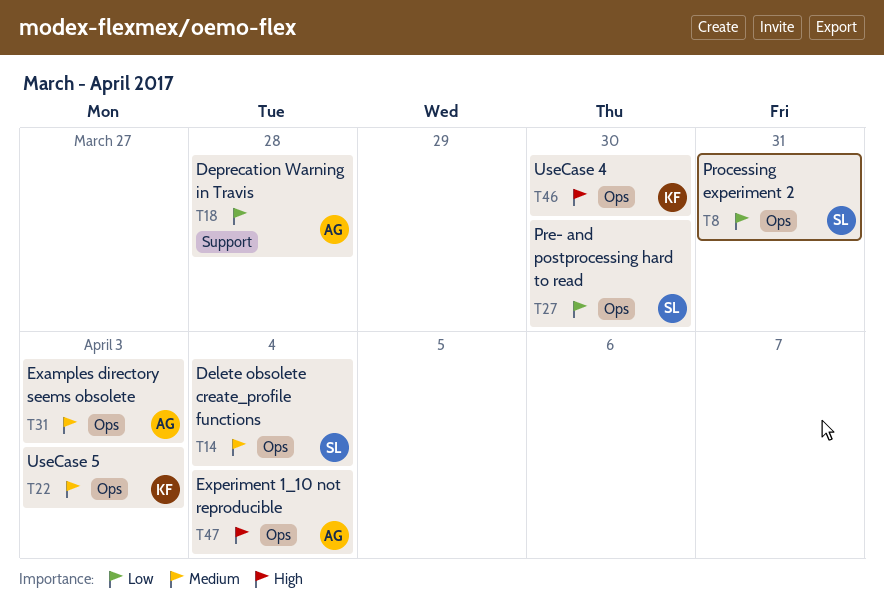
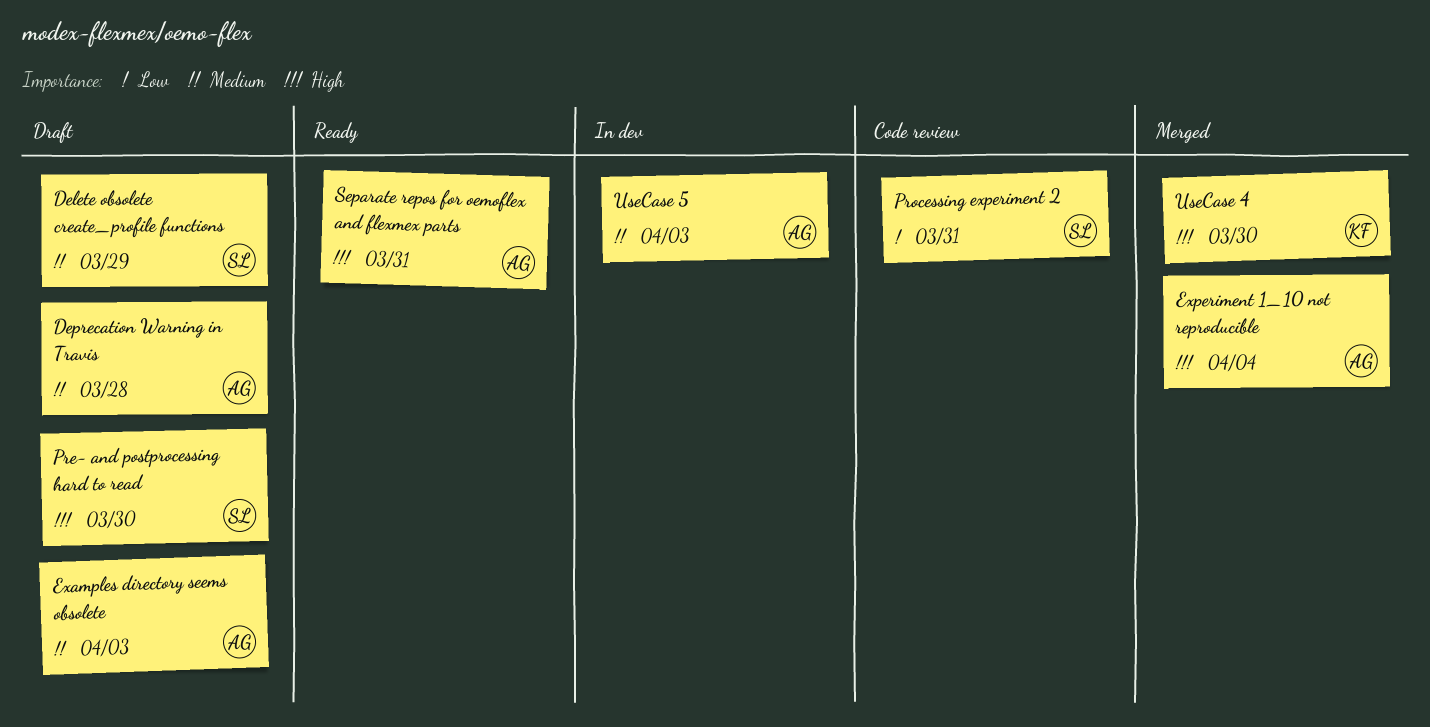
Delete obsolete create_profile functions, due: Apr 4 -> Mar 29
Deprecation Warning in Travis, priority: Low -> Medium
Pre- and postprocessing hard to read, priority: Low -> High
Separate repos for oemoflex and flexmex parts: none -> present
UseCase 5, owner: KF -> AG

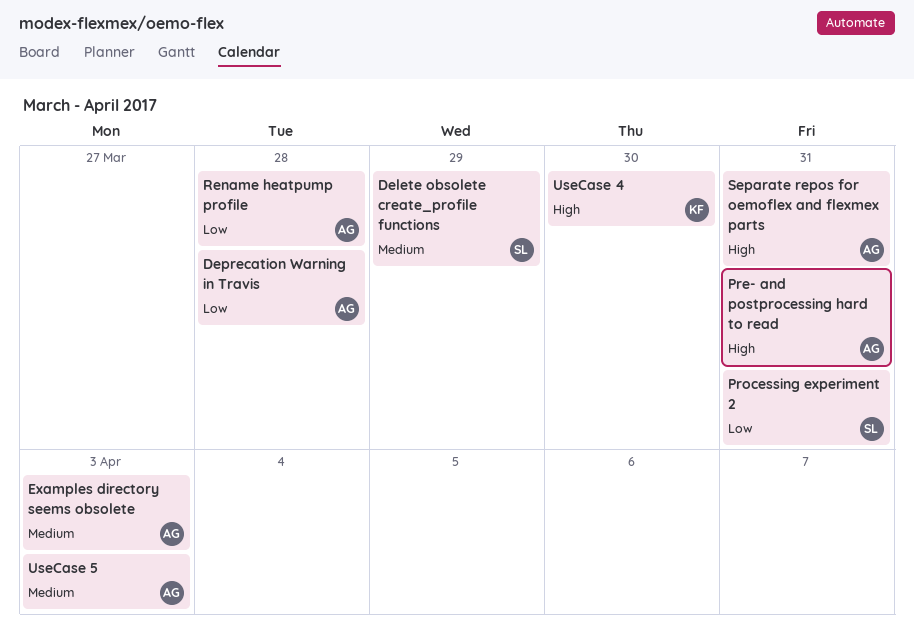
Deprecation Warning in Travis, priority: Medium -> Low
Experiment 1_10 not reproducible: present -> none
Pre- and postprocessing hard to read, owner: SL -> AG
Pre- and postprocessing hard to read, due: Mar 30 -> Mar 31
Rename heatpump profile: none -> present

